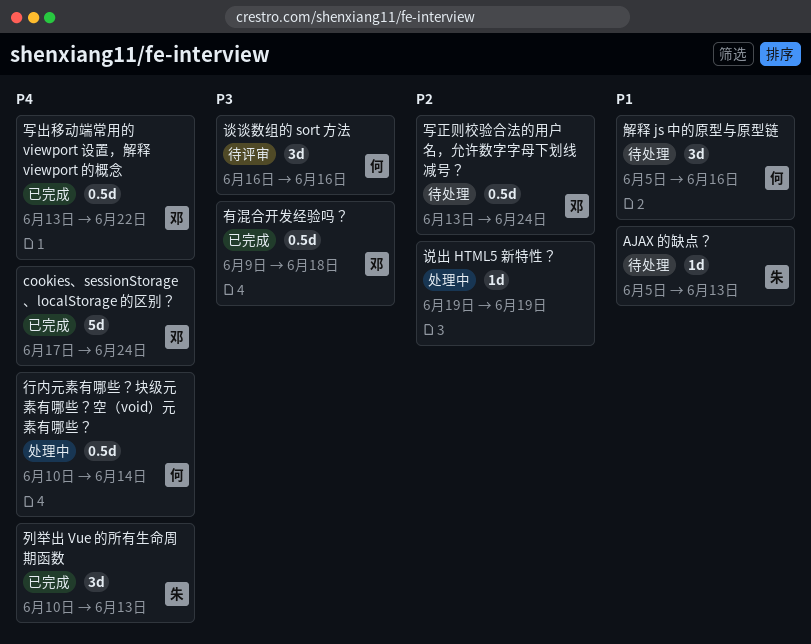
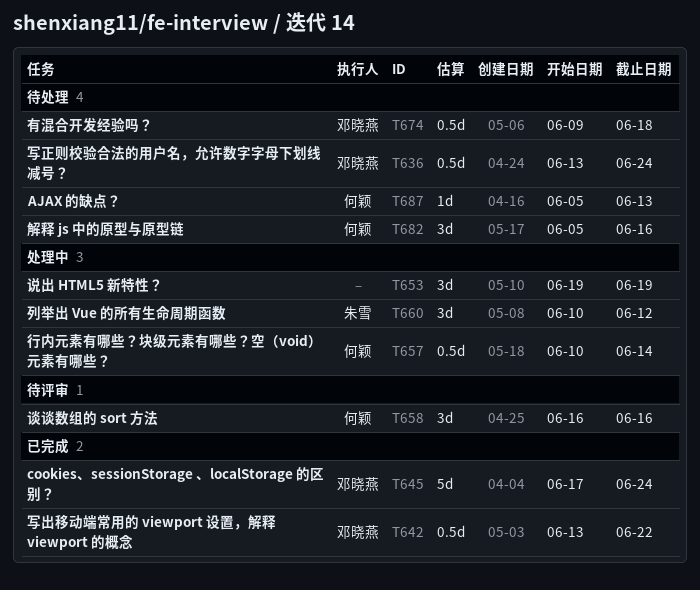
AJAX 的缺点？, owner: 朱雪 -> 何颖
列举出 Vue 的所有生命周期函数, status: 已完成 -> 处理中
列举出 Vue 的所有生命周期函数, due: Jun 13 -> Jun 12
有混合开发经验吗？, status: 已完成 -> 待处理
说出 HTML5 新特性？, estimate: 1d -> 3d

